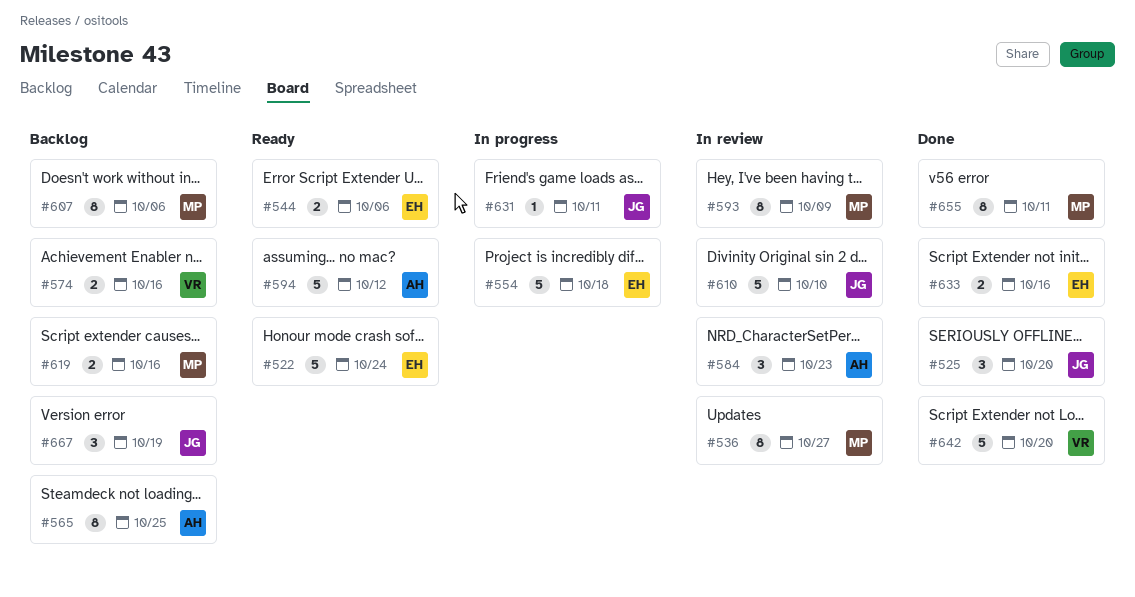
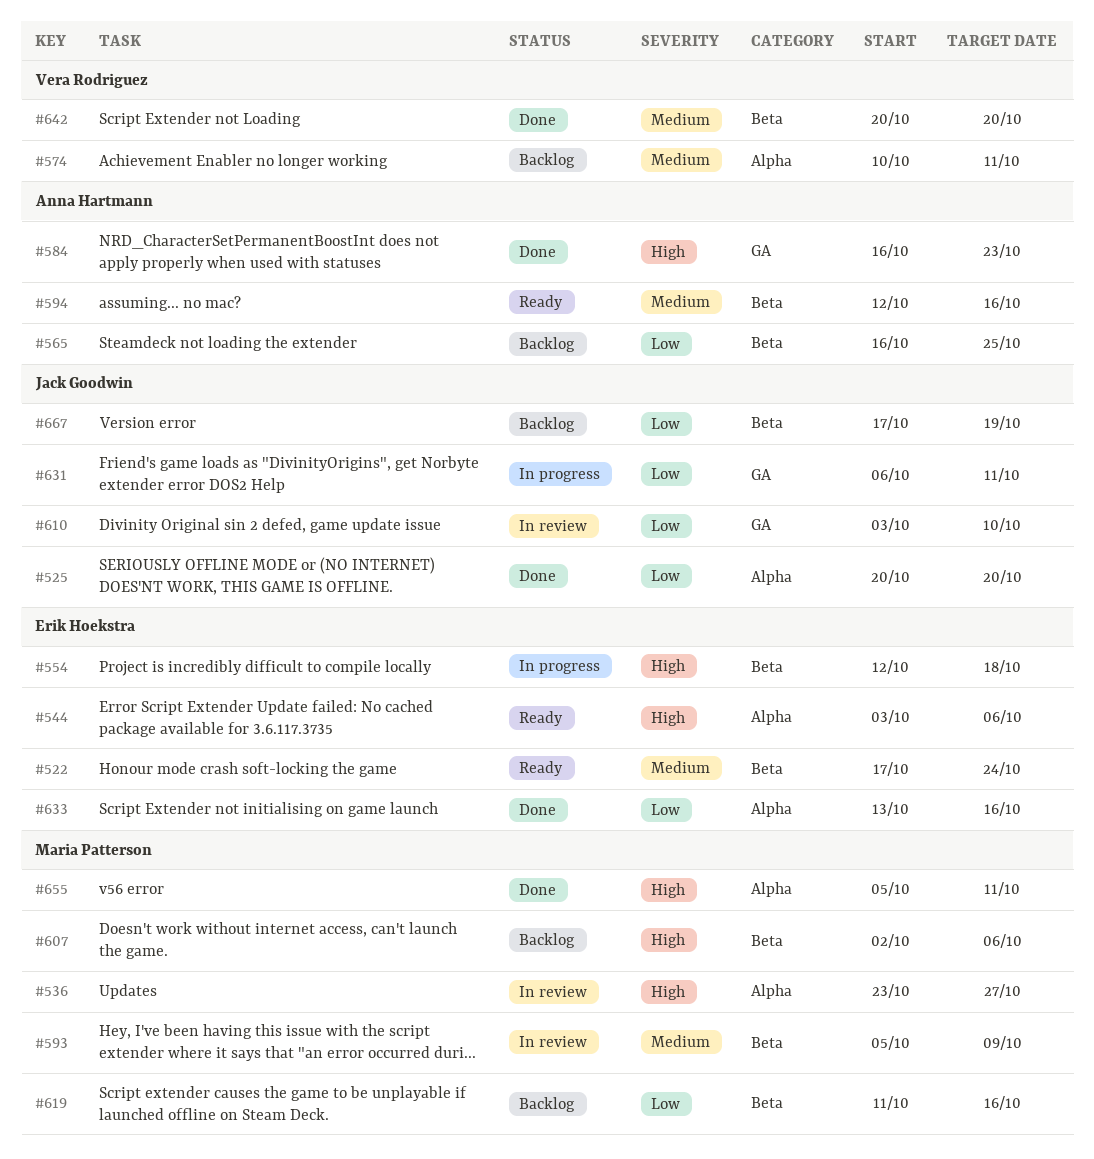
#574, due: Oct 16 -> Oct 11
#584, status: In review -> Done
#594, due: Oct 12 -> Oct 16

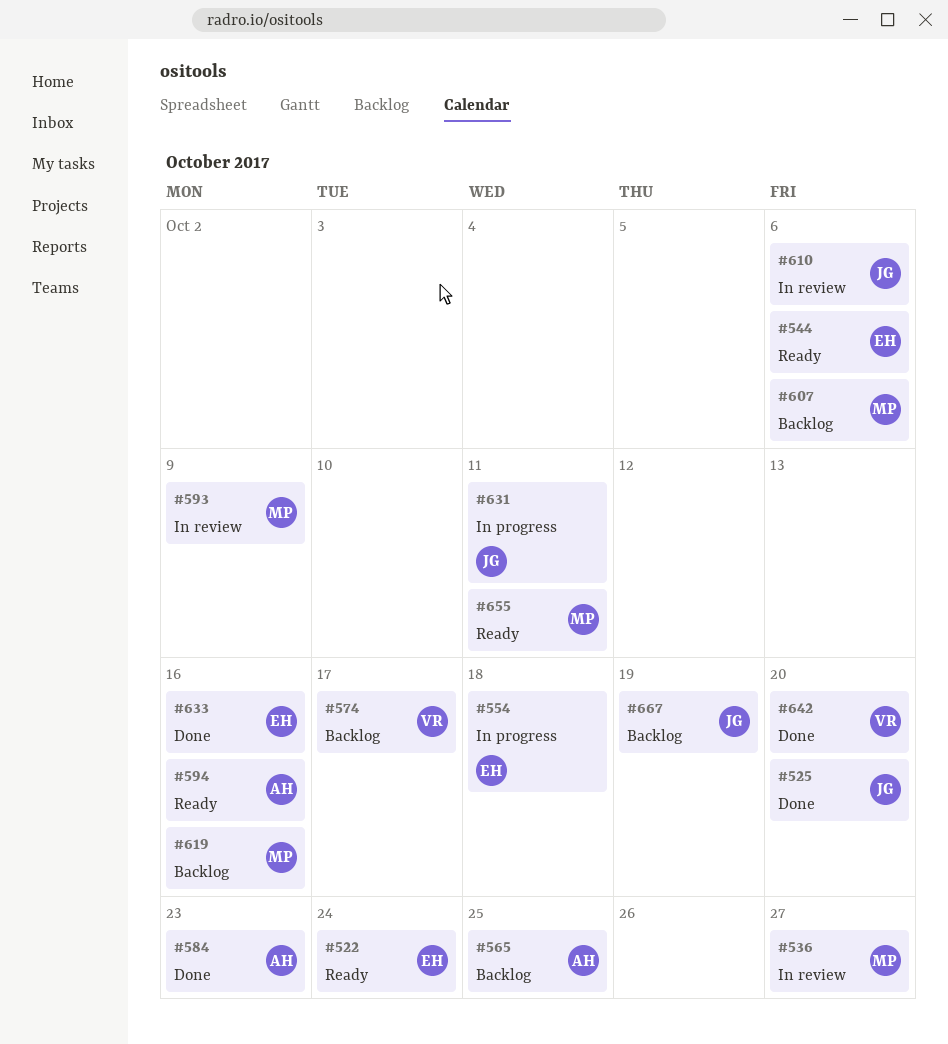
#574, due: Oct 11 -> Oct 17
#610, due: Oct 10 -> Oct 6
#655, status: Done -> Ready

